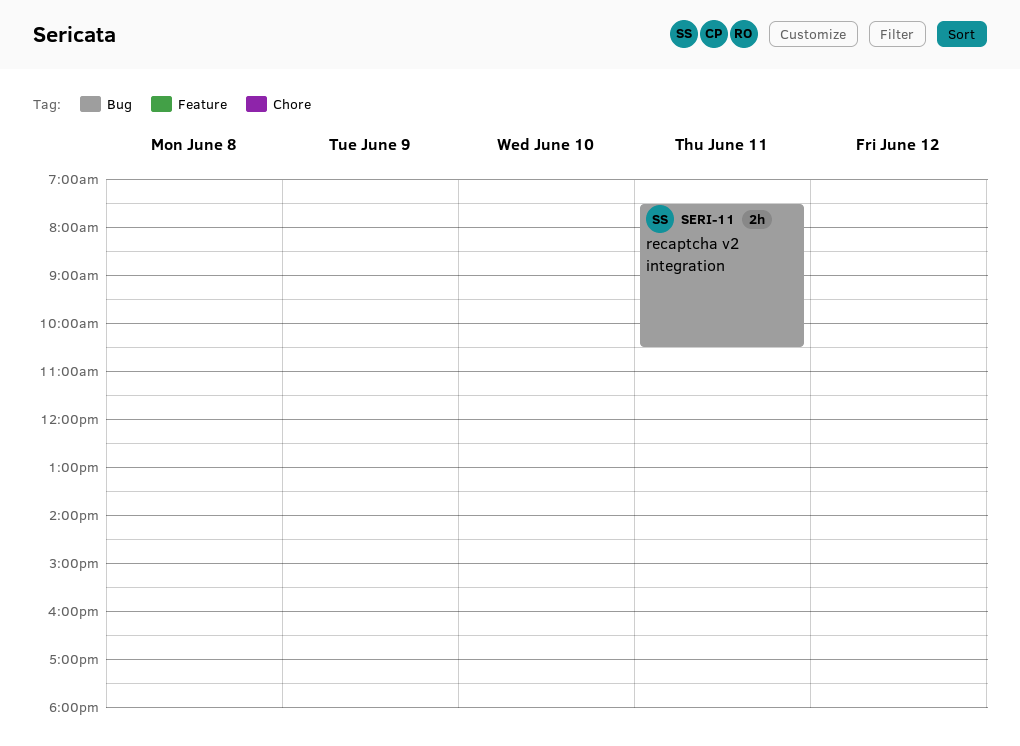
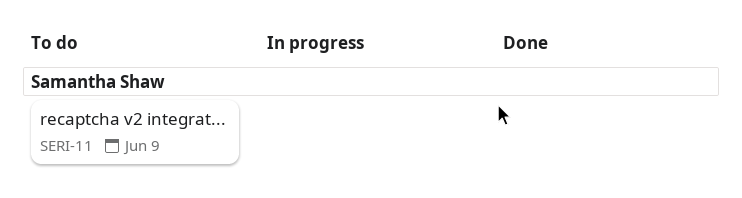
SERI-11, day: Jun 11 -> Jun 9

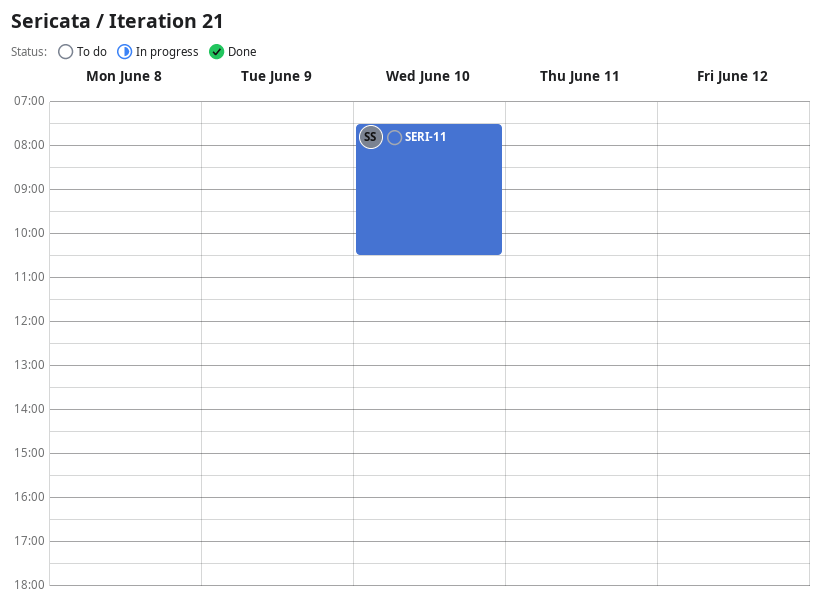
SERI-11, day: Jun 9 -> Jun 10

